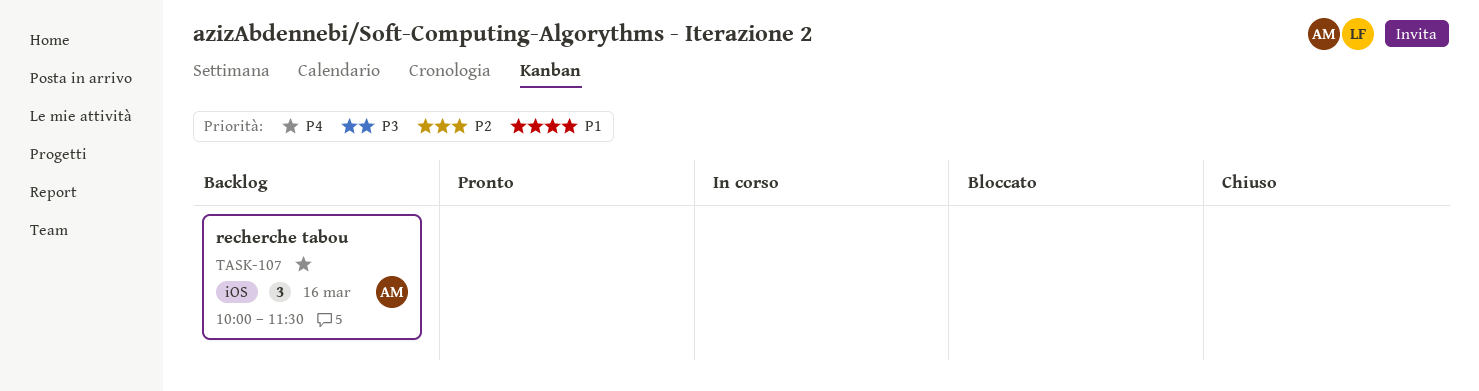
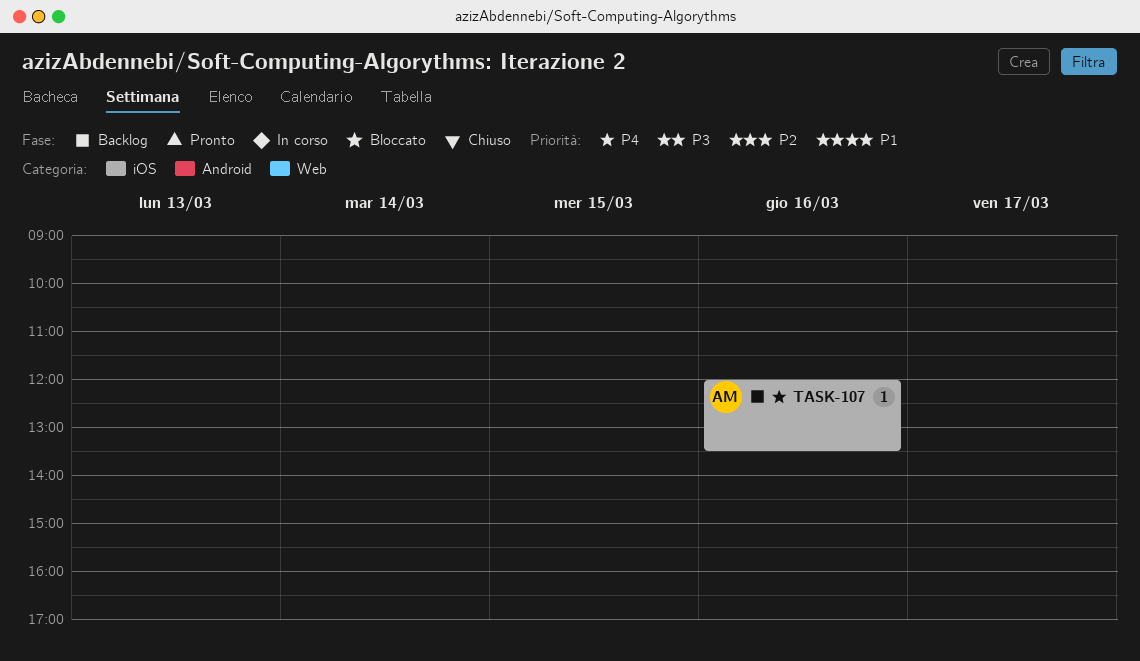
TASK-107, estimate: 3 -> 1
TASK-107, begins: 10:00 -> 12:00
TASK-107, ends: 11:30 -> 13:30

